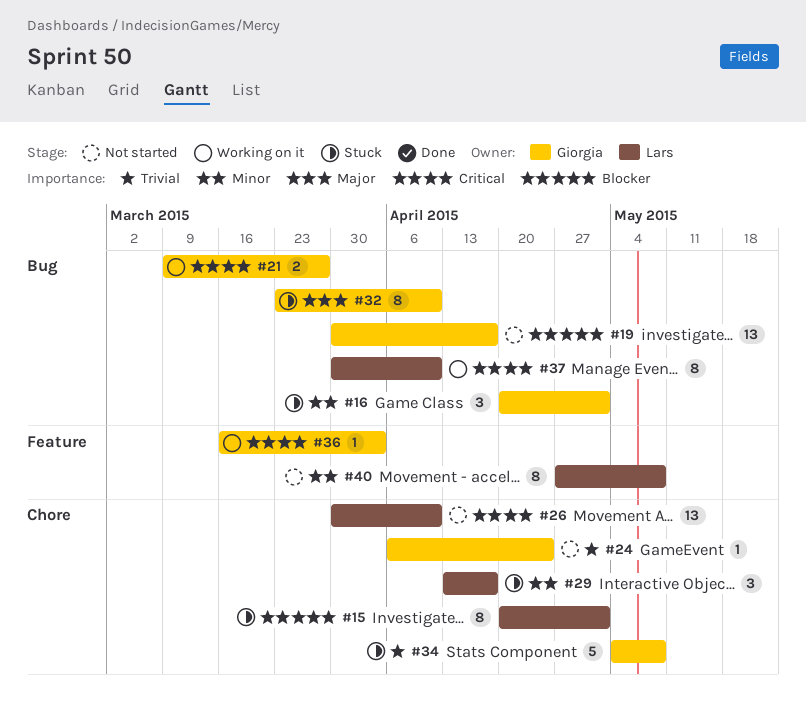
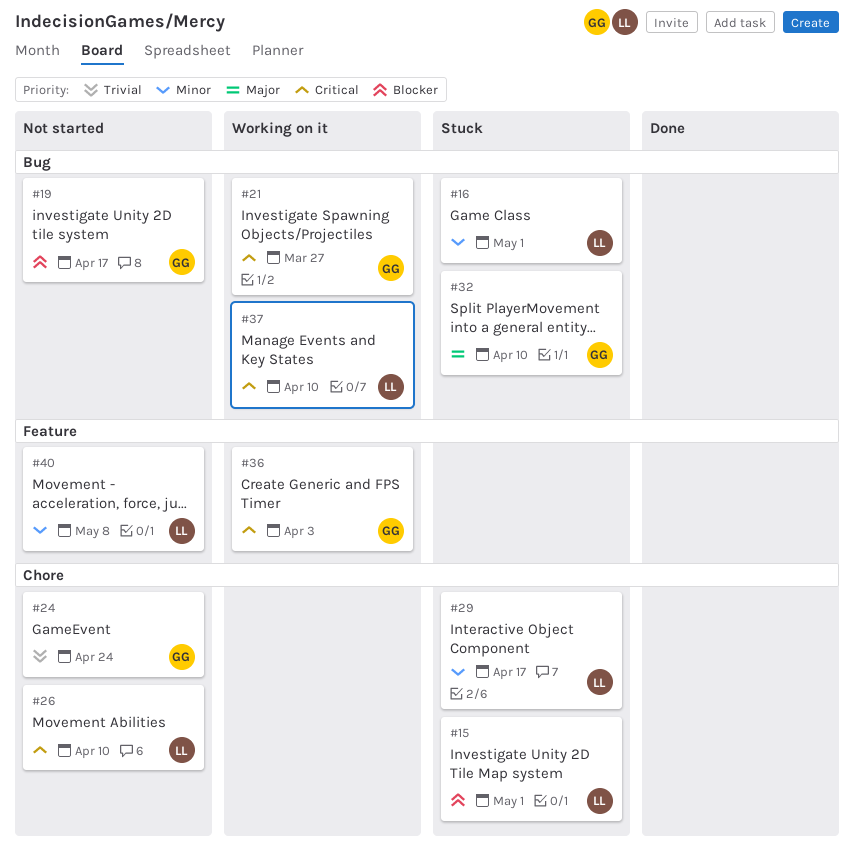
#16, owner: Giorgia -> Lars
#34: present -> none

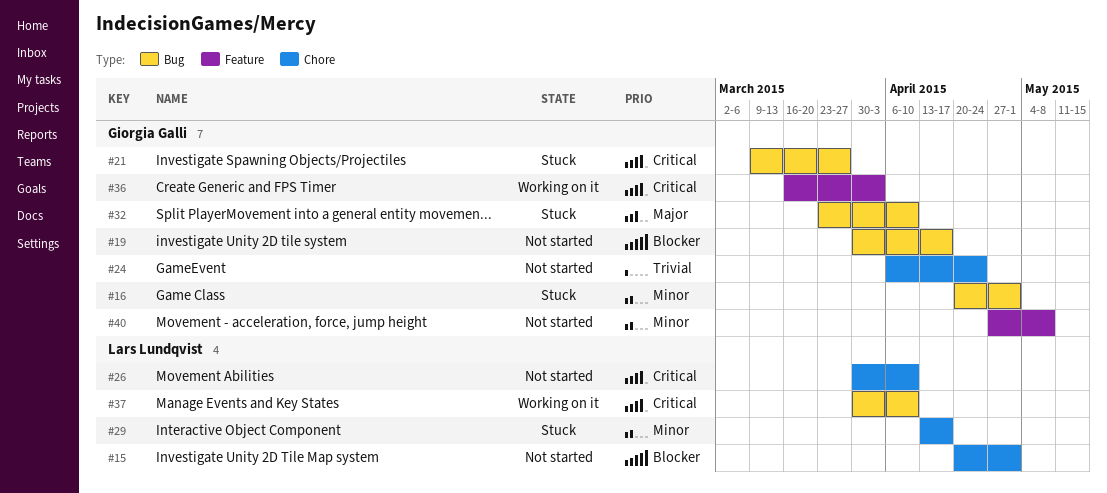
#15, status: Stuck -> Not started
#16, owner: Lars Lundqvist -> Giorgia Galli
#21, status: Working on it -> Stuck
#40, owner: Lars Lundqvist -> Giorgia Galli

